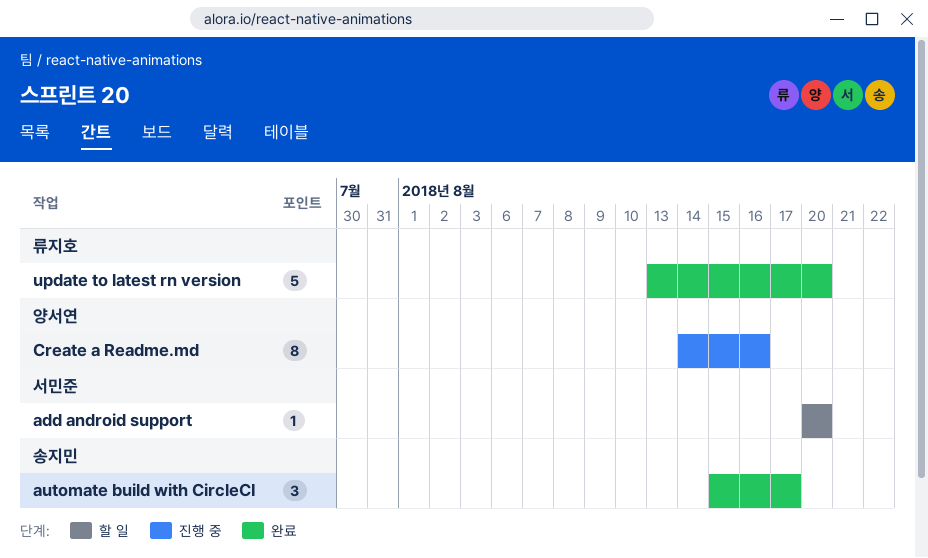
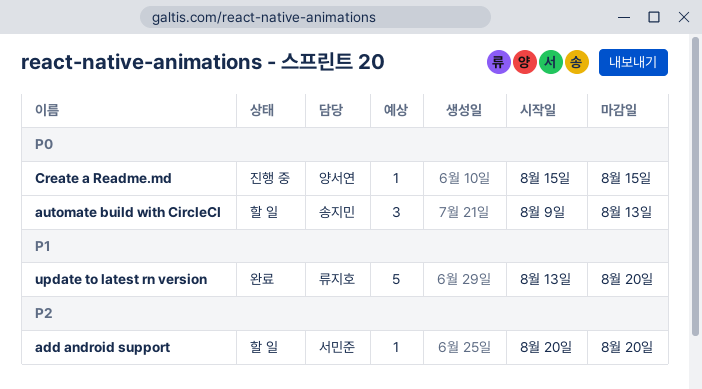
automate build with CircleCI, status: 완료 -> 할 일
automate build with CircleCI, start: Aug 15 -> Aug 9
automate build with CircleCI, due: Aug 17 -> Aug 13
Create a Readme.md, estimate: 8 -> 1
Create a Readme.md, start: Aug 14 -> Aug 15
Create a Readme.md, due: Aug 16 -> Aug 15

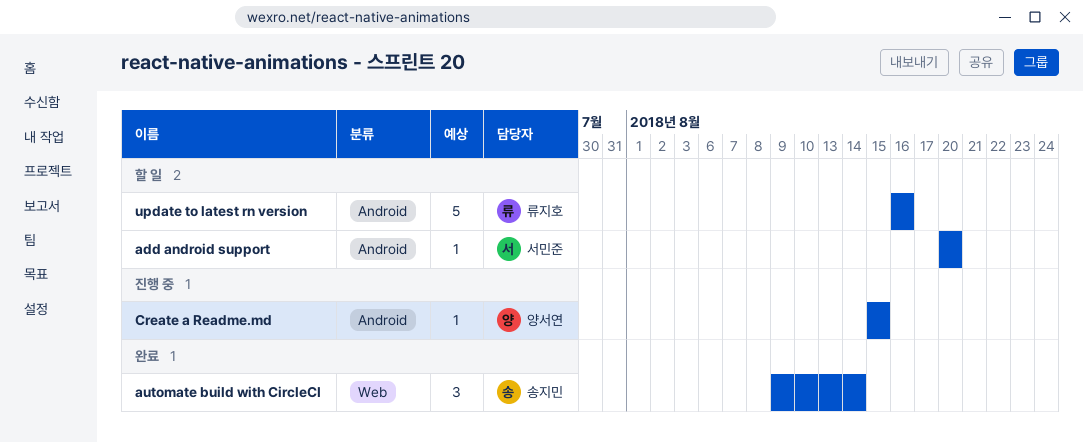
automate build with CircleCI, status: 할 일 -> 완료
automate build with CircleCI, due: Aug 13 -> Aug 14
update to latest rn version, status: 완료 -> 할 일
update to latest rn version, start: Aug 13 -> Aug 16
update to latest rn version, due: Aug 20 -> Aug 16

